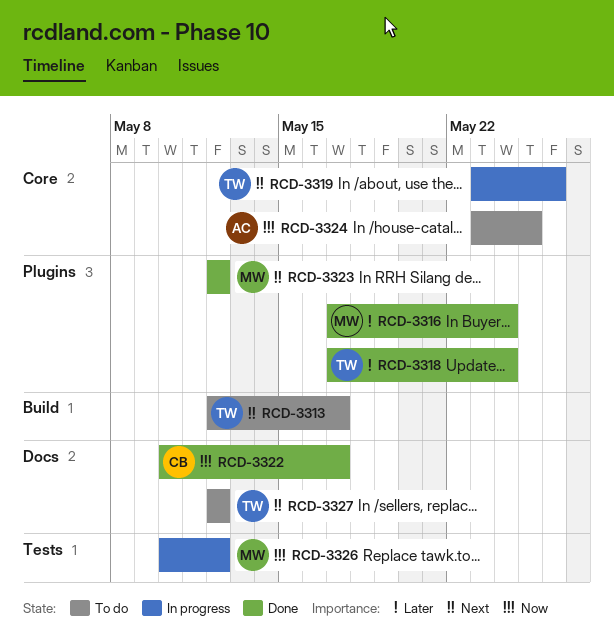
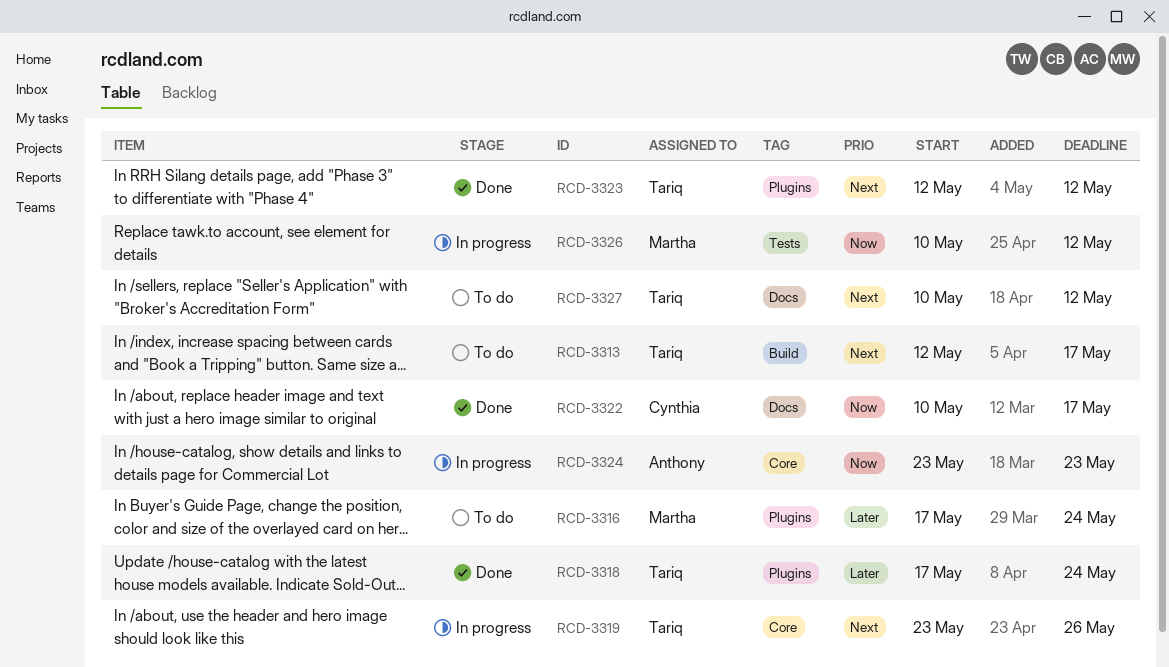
RCD-3316, status: Done -> To do
RCD-3323, owner: Martha -> Tariq
RCD-3324, status: To do -> In progress
RCD-3324, due: May 25 -> May 23
RCD-3327, start: May 12 -> May 10

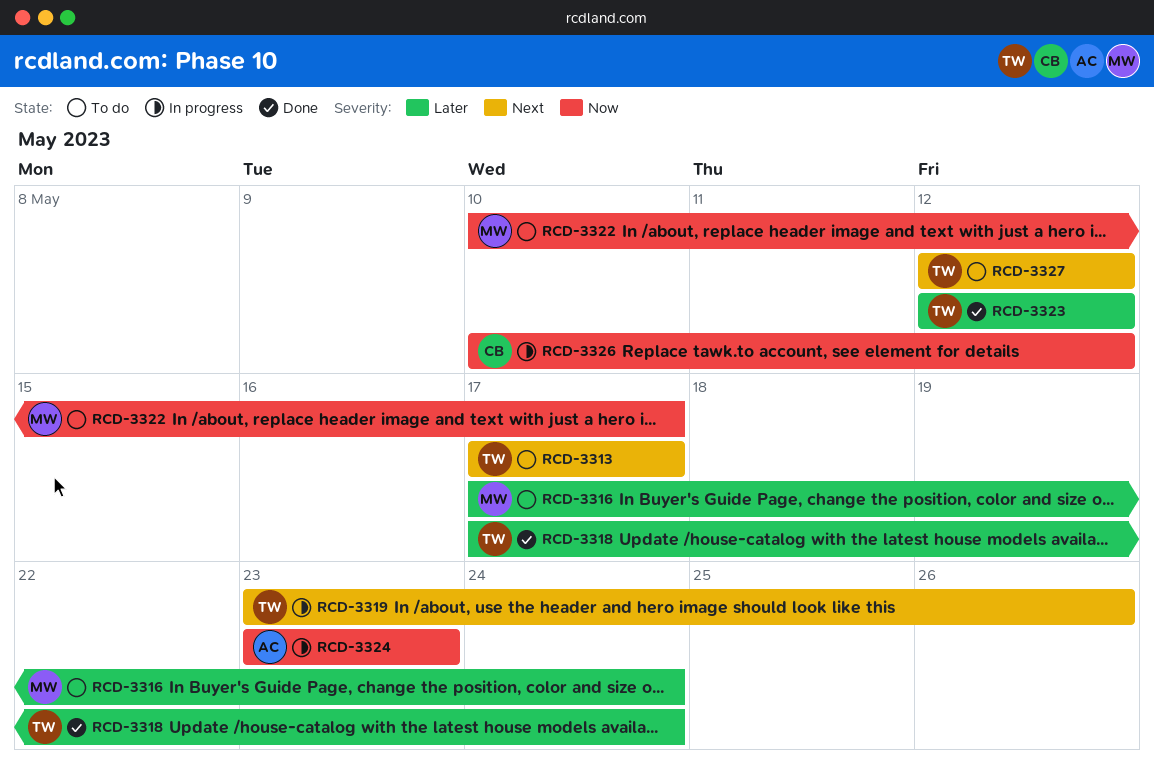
RCD-3313, start: May 12 -> May 17
RCD-3322, status: Done -> To do
RCD-3322, owner: Cynthia -> Martha
RCD-3323, priority: Next -> Later
RCD-3326, owner: Martha -> Cynthia
RCD-3327, start: May 10 -> May 12

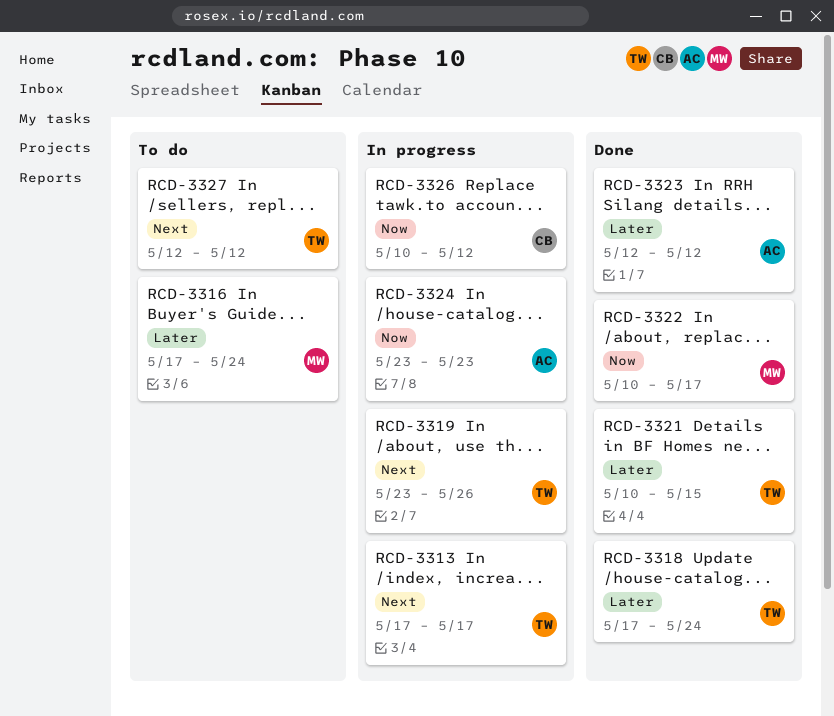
RCD-3313, status: To do -> In progress
RCD-3321: none -> present
RCD-3322, status: To do -> Done
RCD-3323, owner: TW -> AC

